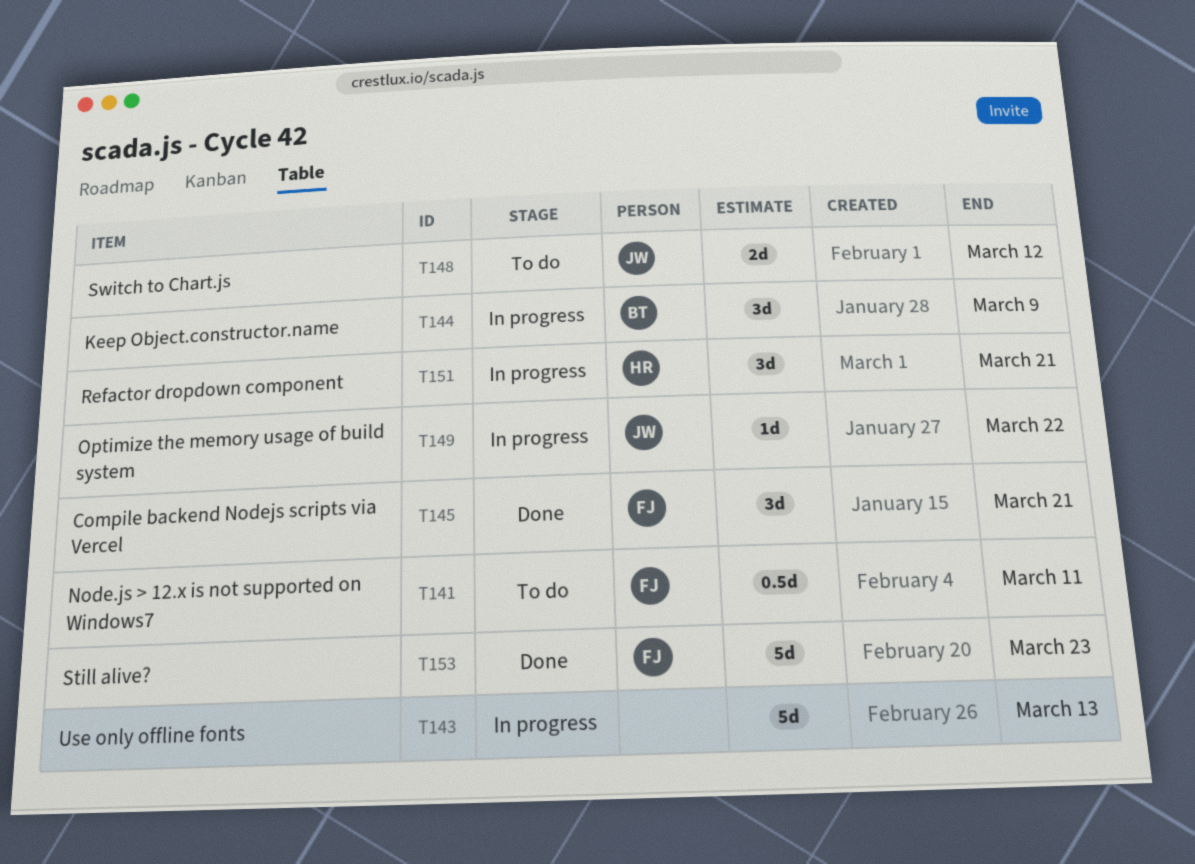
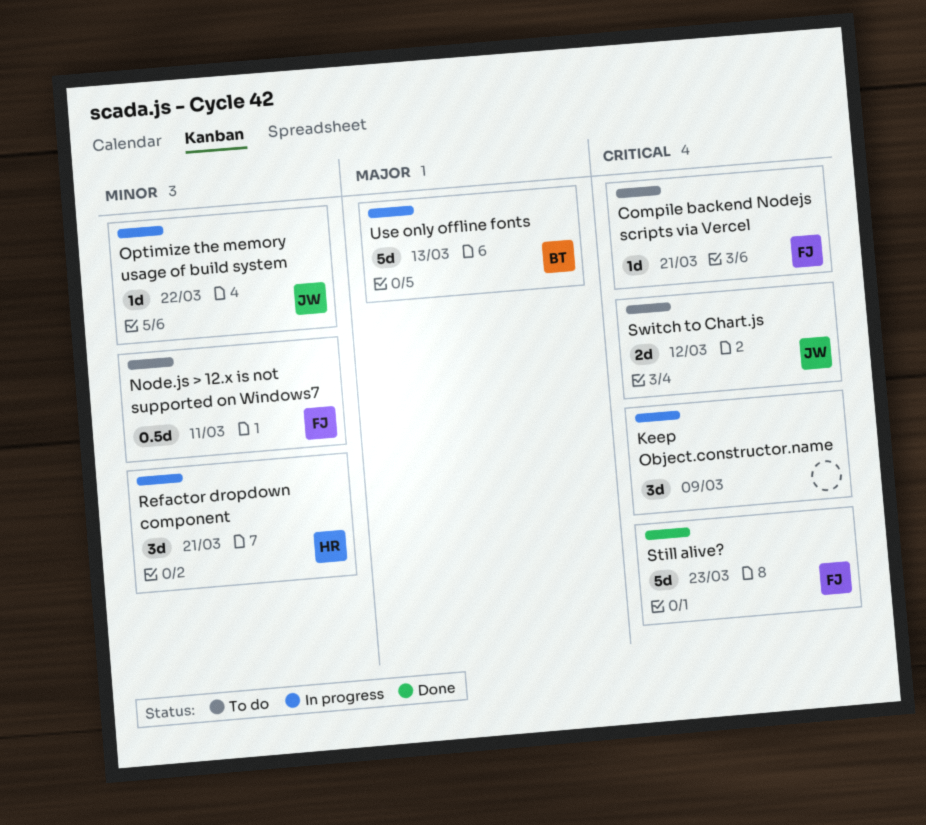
Compile backend Nodejs scripts via Vercel, status: Done -> To do
Compile backend Nodejs scripts via Vercel, estimate: 3d -> 1d
Keep Object.constructor.name, owner: BT -> none
Use only offline fonts, owner: none -> BT

